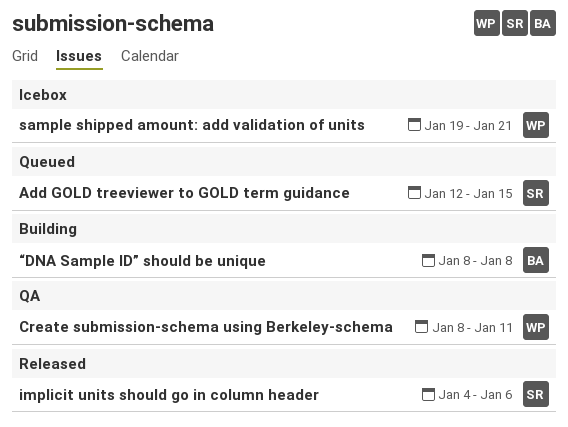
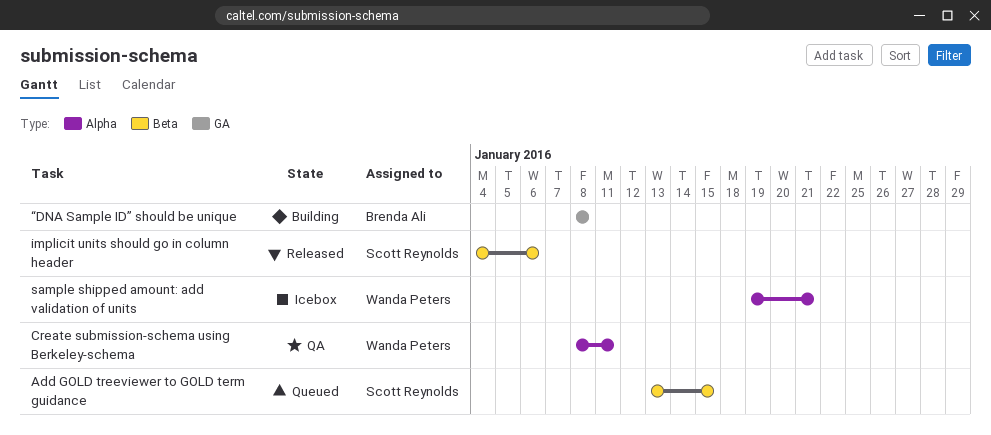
Add GOLD treeviewer to GOLD term guidance, start: Jan 12 -> Jan 13

